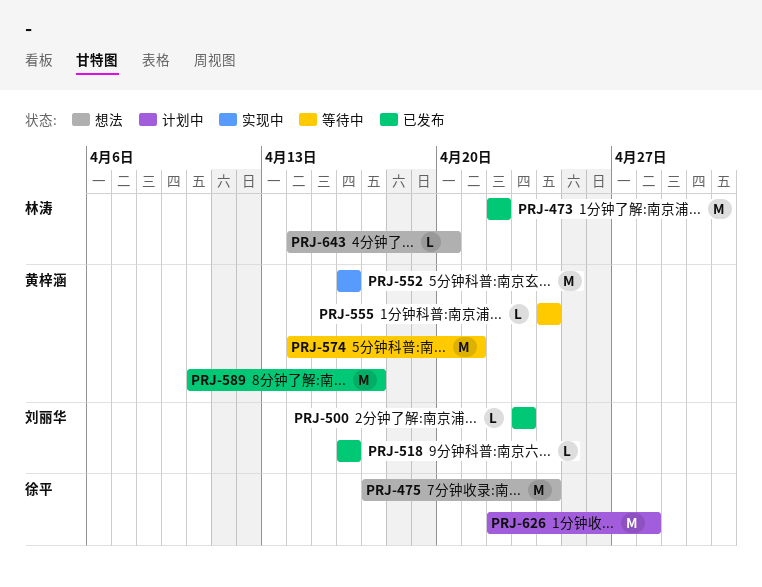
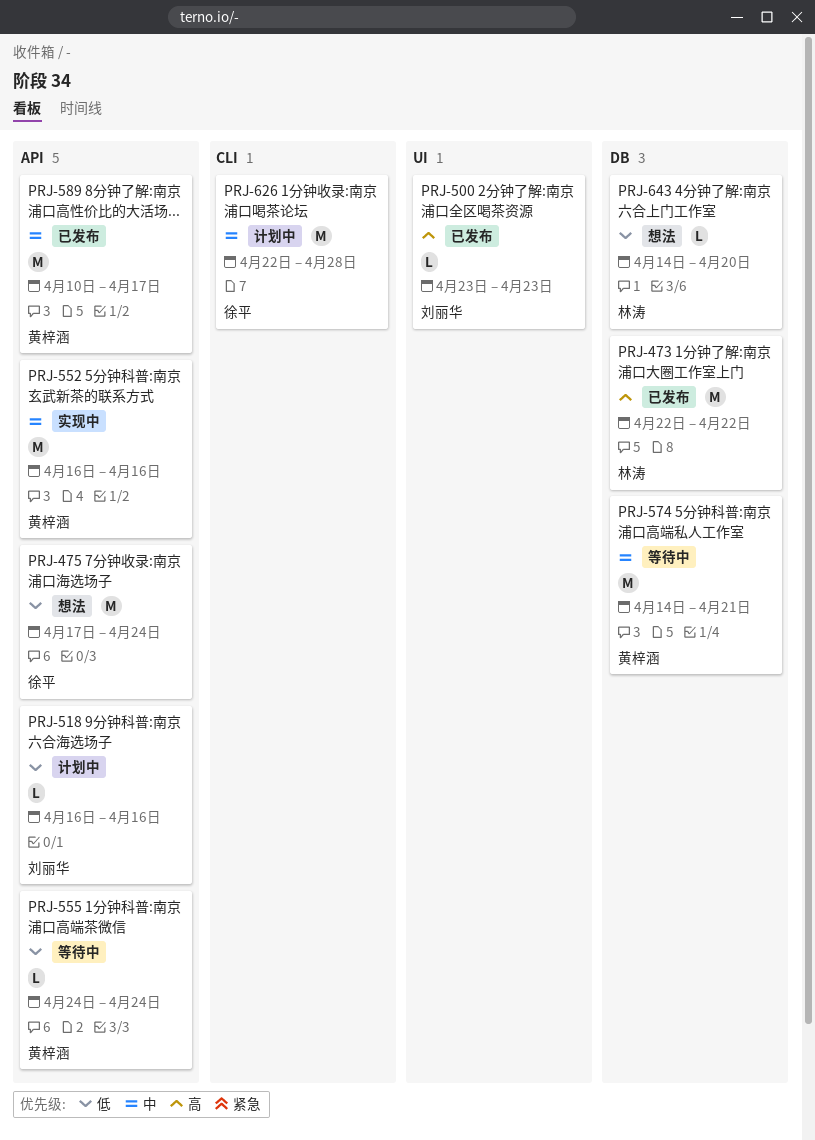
PRJ-518, status: 已发布 -> 计划中

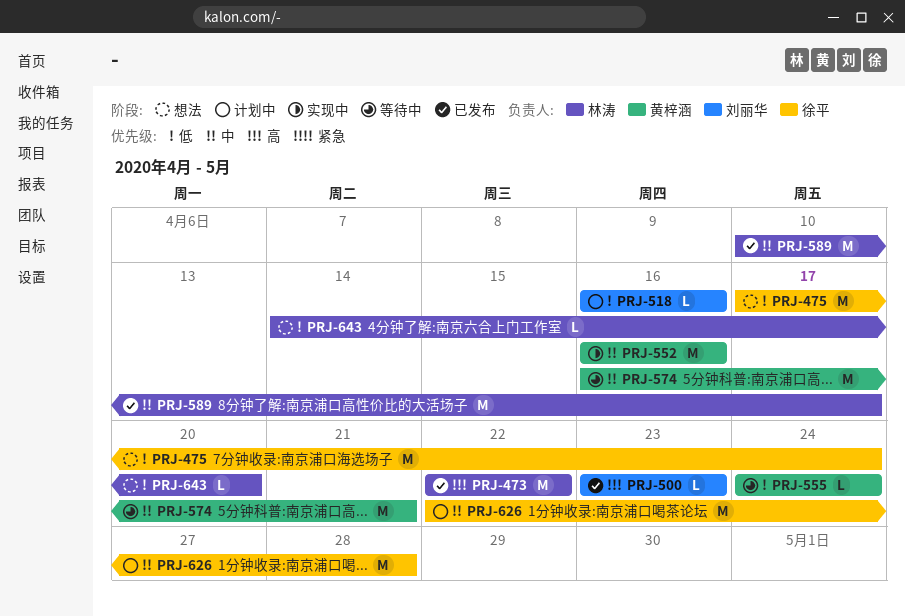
PRJ-574, start: Apr 14 -> Apr 16
PRJ-589, owner: 黄梓涵 -> 林涛

